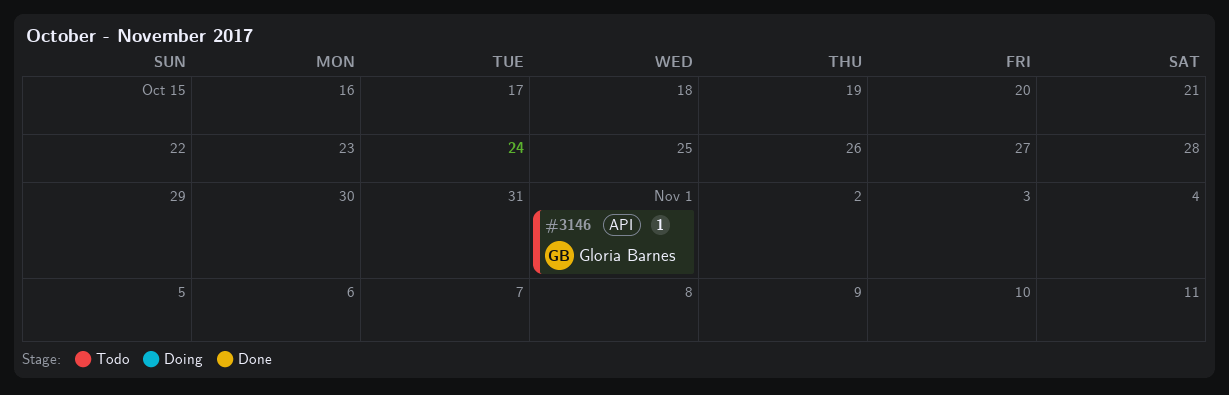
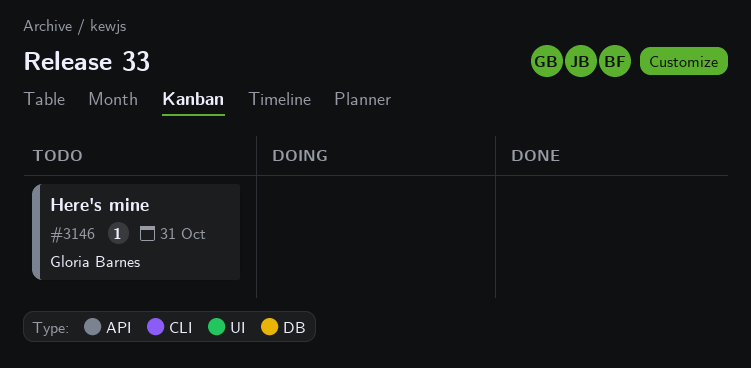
#3146, due: Nov 1 -> Oct 31

